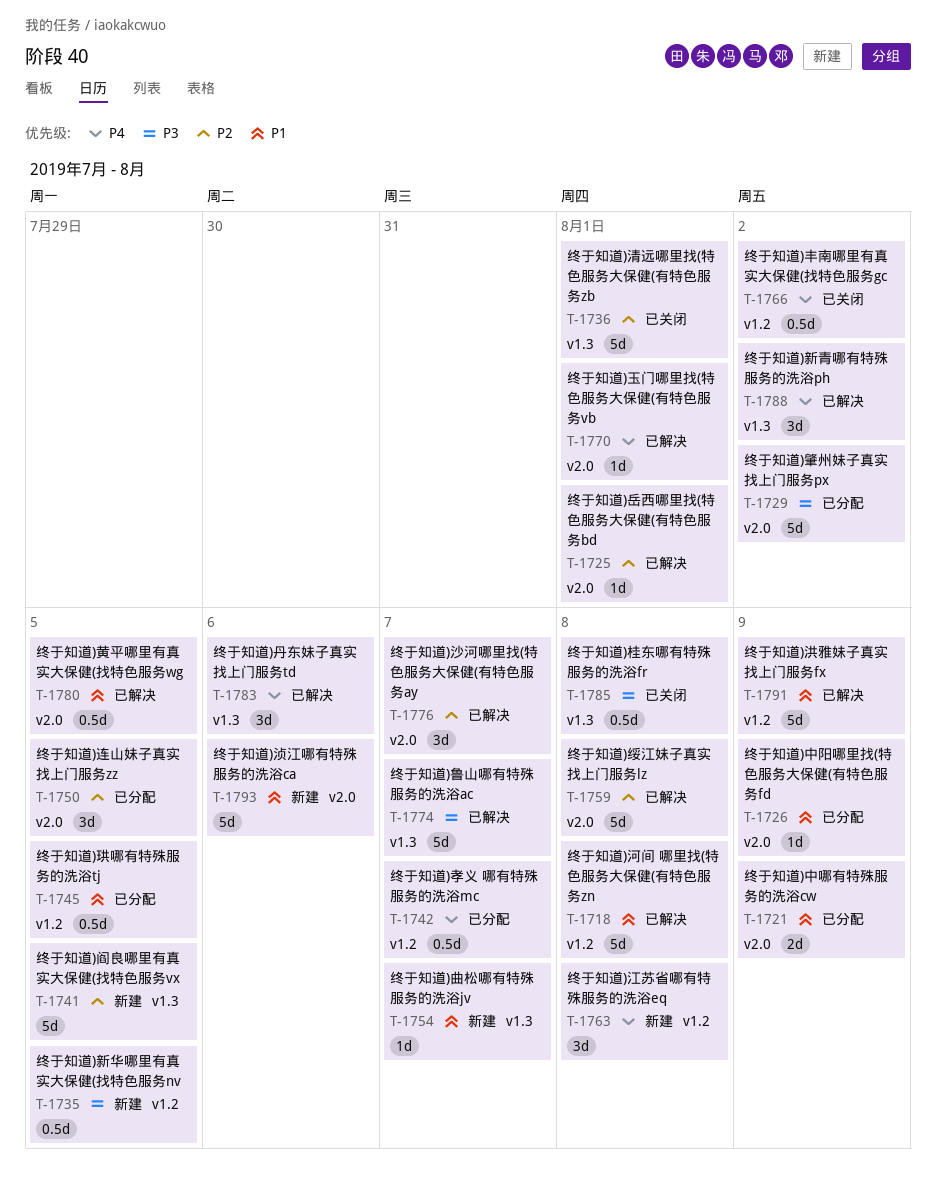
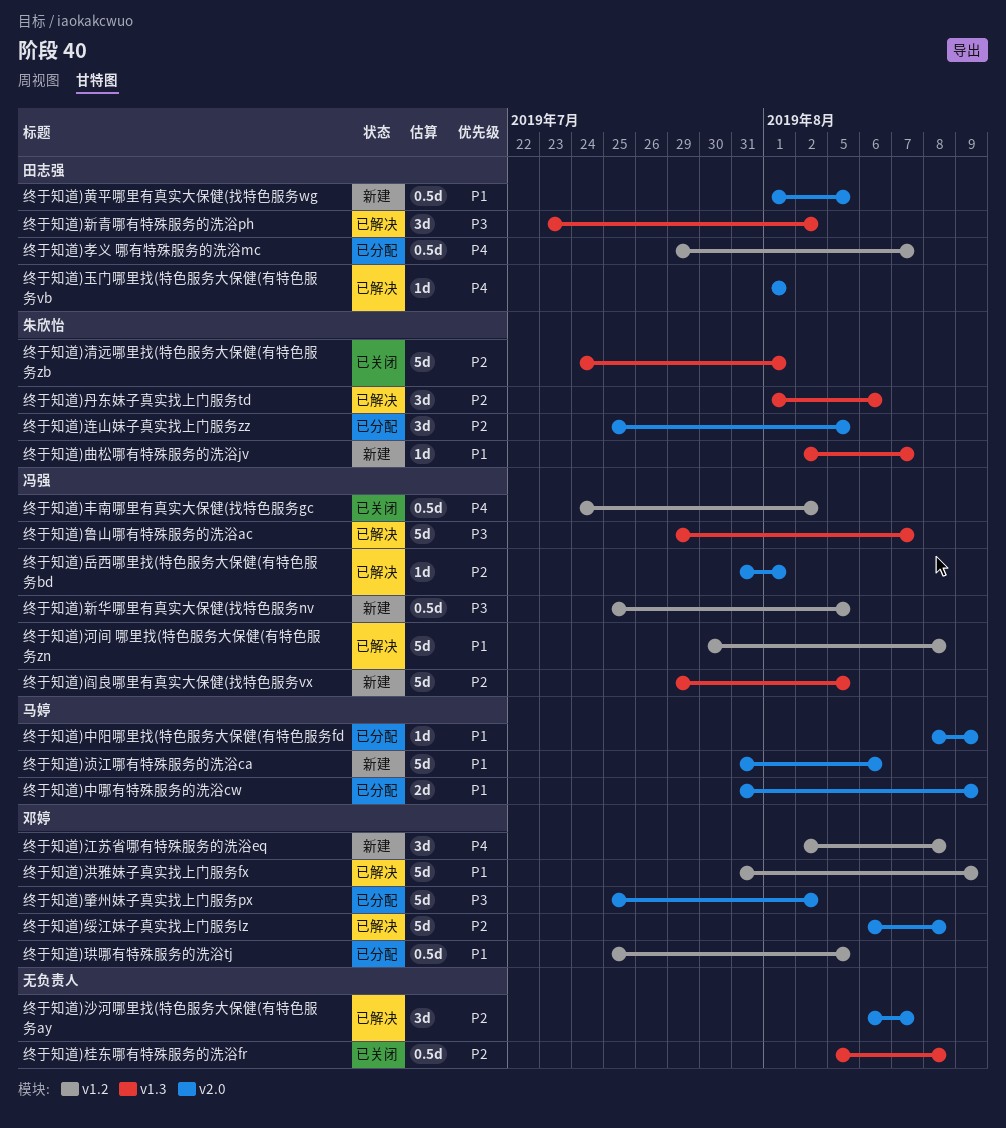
终于知道)丹东妹子真实找上门服务td, priority: P4 -> P2
终于知道)新青哪有特殊服务的洗浴ph, priority: P4 -> P3
终于知道)桂东哪有特殊服务的洗浴fr, priority: P3 -> P2
终于知道)黄平哪里有真实大保健(找特色服务wg, status: 已解决 -> 新建

